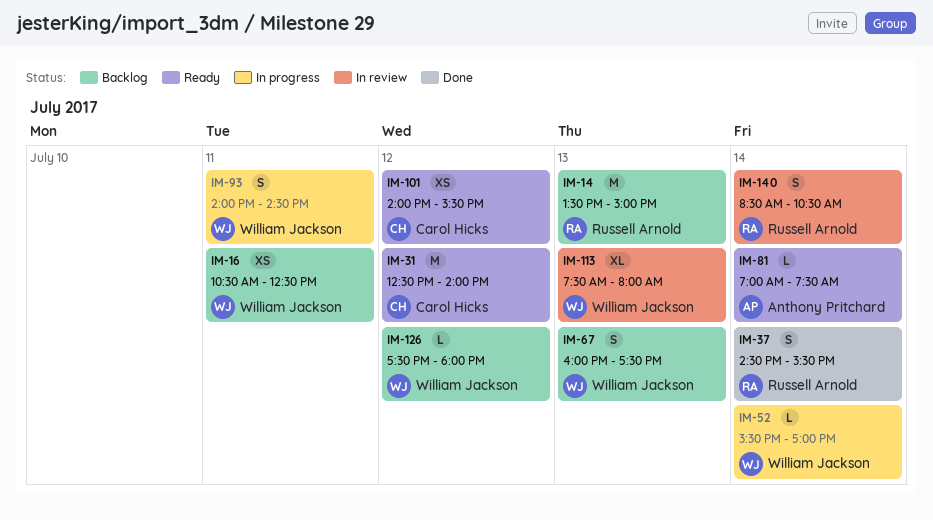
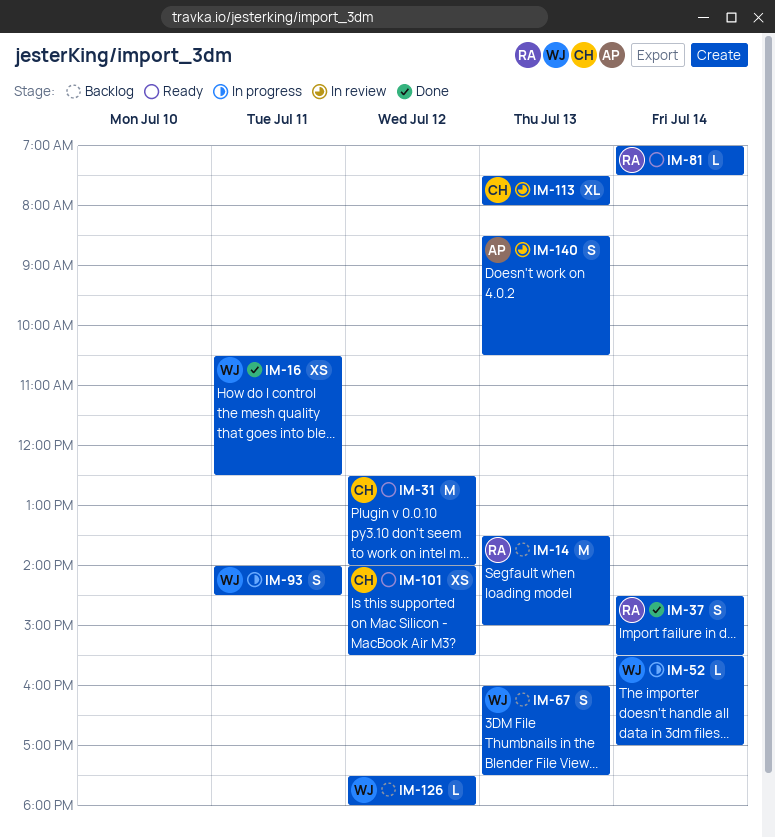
IM-16, status: Backlog -> Done
IM-81, owner: Anthony Pritchard -> Russell Arnold
IM-113, owner: William Jackson -> Carol Hicks
IM-140, owner: Russell Arnold -> Anthony Pritchard
IM-140, day: Jul 14 -> Jul 13

